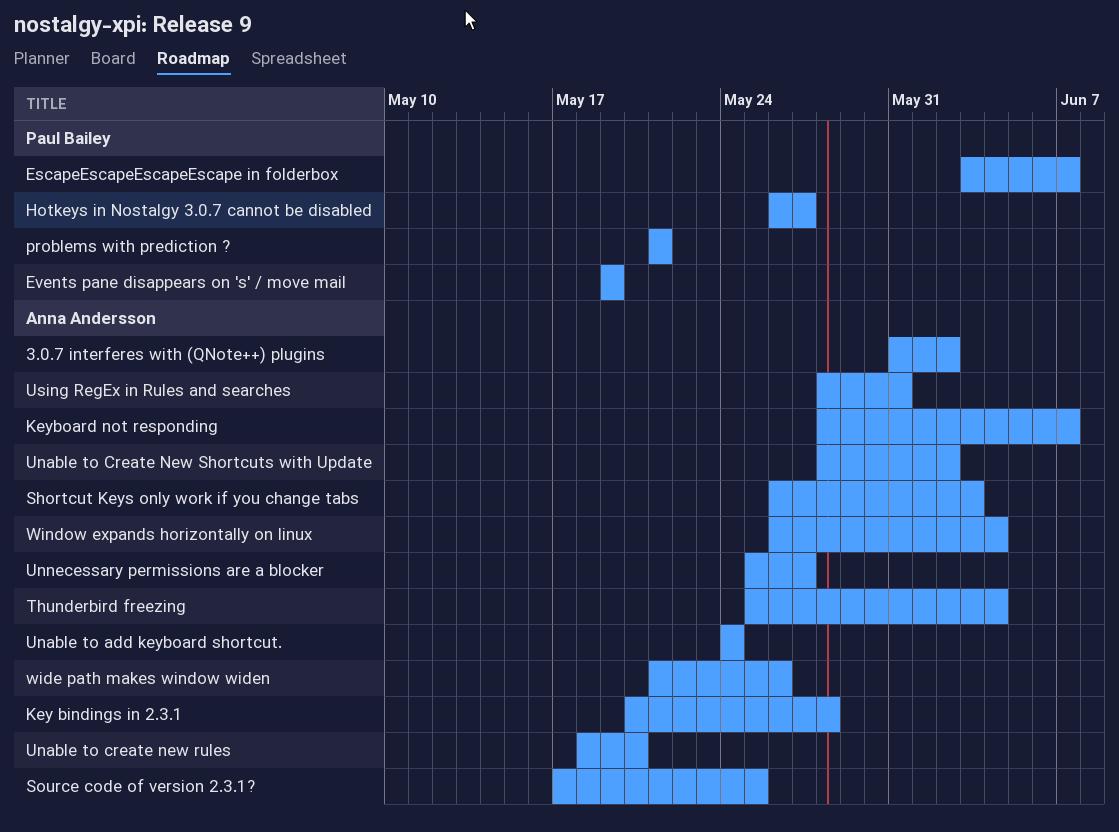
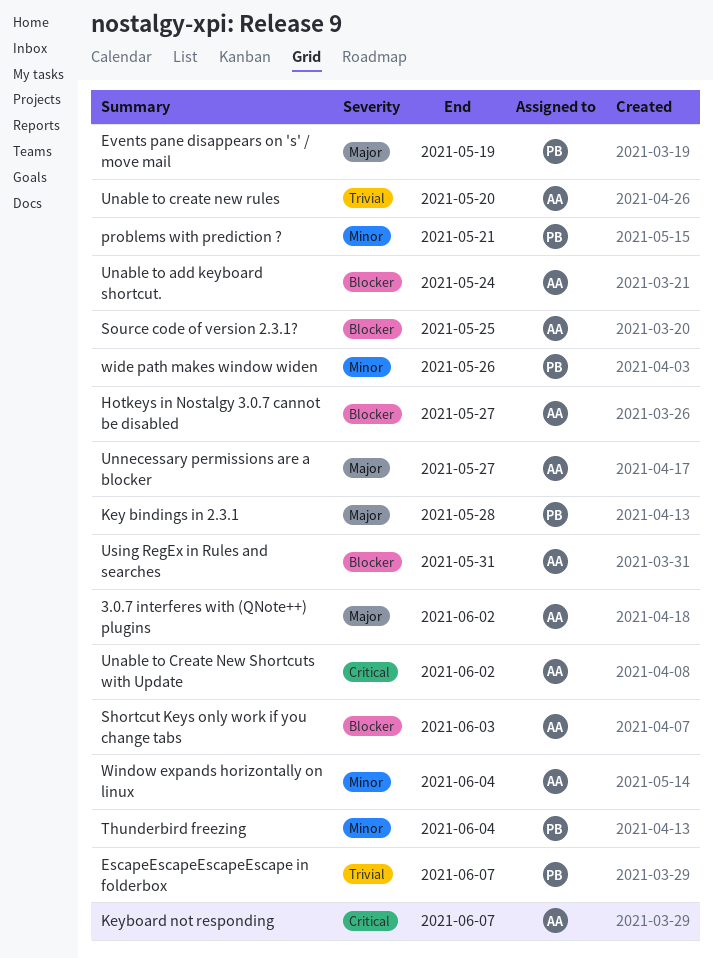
Hotkeys in Nostalgy 3.0.7 cannot be disabled, owner: Paul Bailey -> Anna Andersson
Key bindings in 2.3.1, owner: Anna Andersson -> Paul Bailey
Thunderbird freezing, owner: Anna Andersson -> Paul Bailey
wide path makes window widen, owner: Anna Andersson -> Paul Bailey

